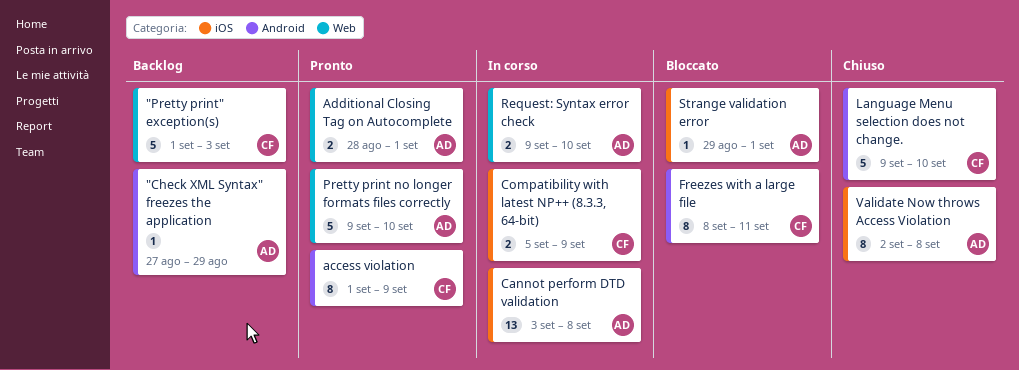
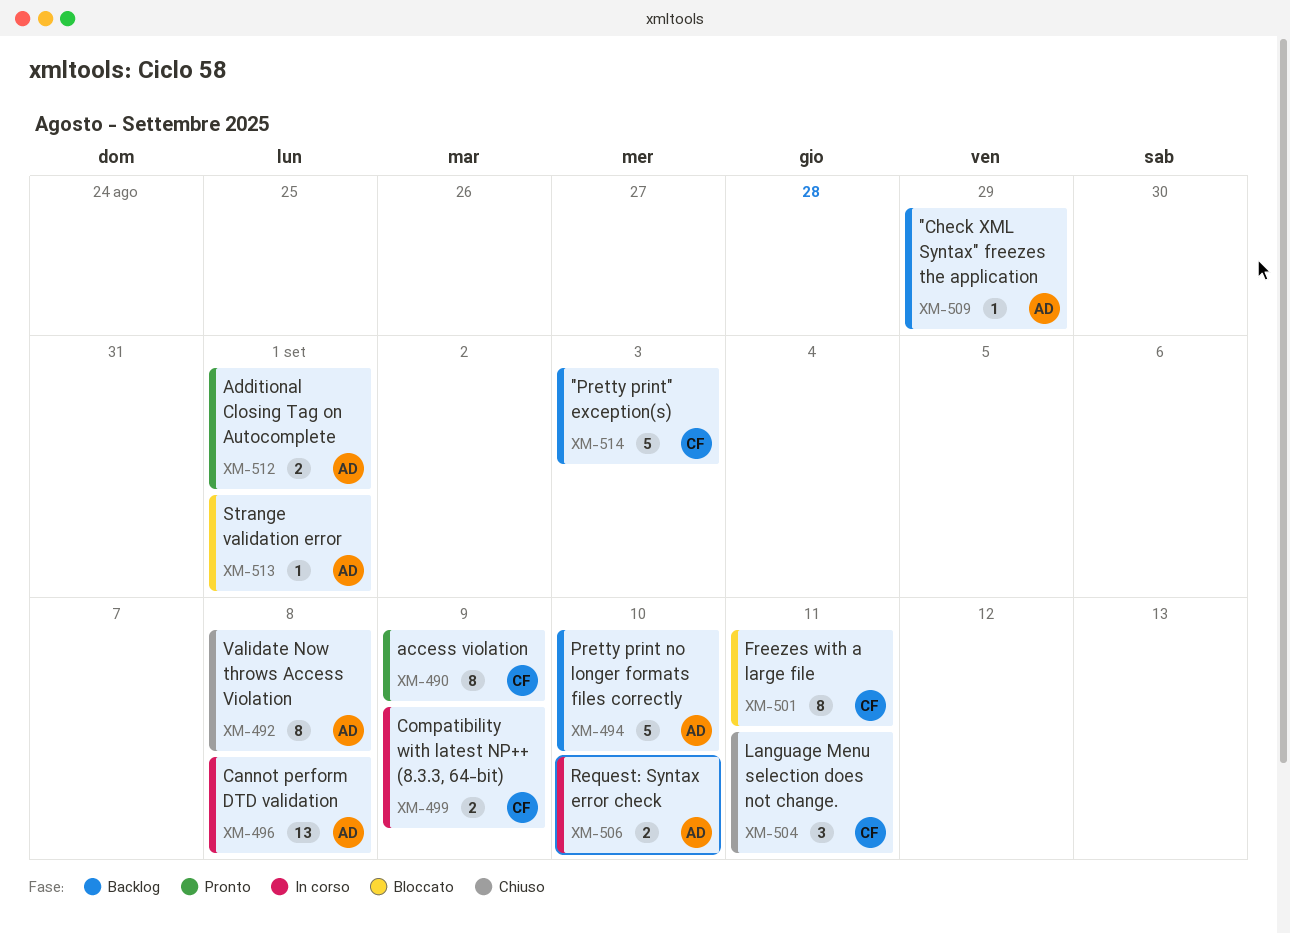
Language Menu selection does not change., estimate: 5 -> 3
Language Menu selection does not change., due: Sep 10 -> Sep 11
Pretty print no longer formats files correctly, status: Pronto -> Backlog

